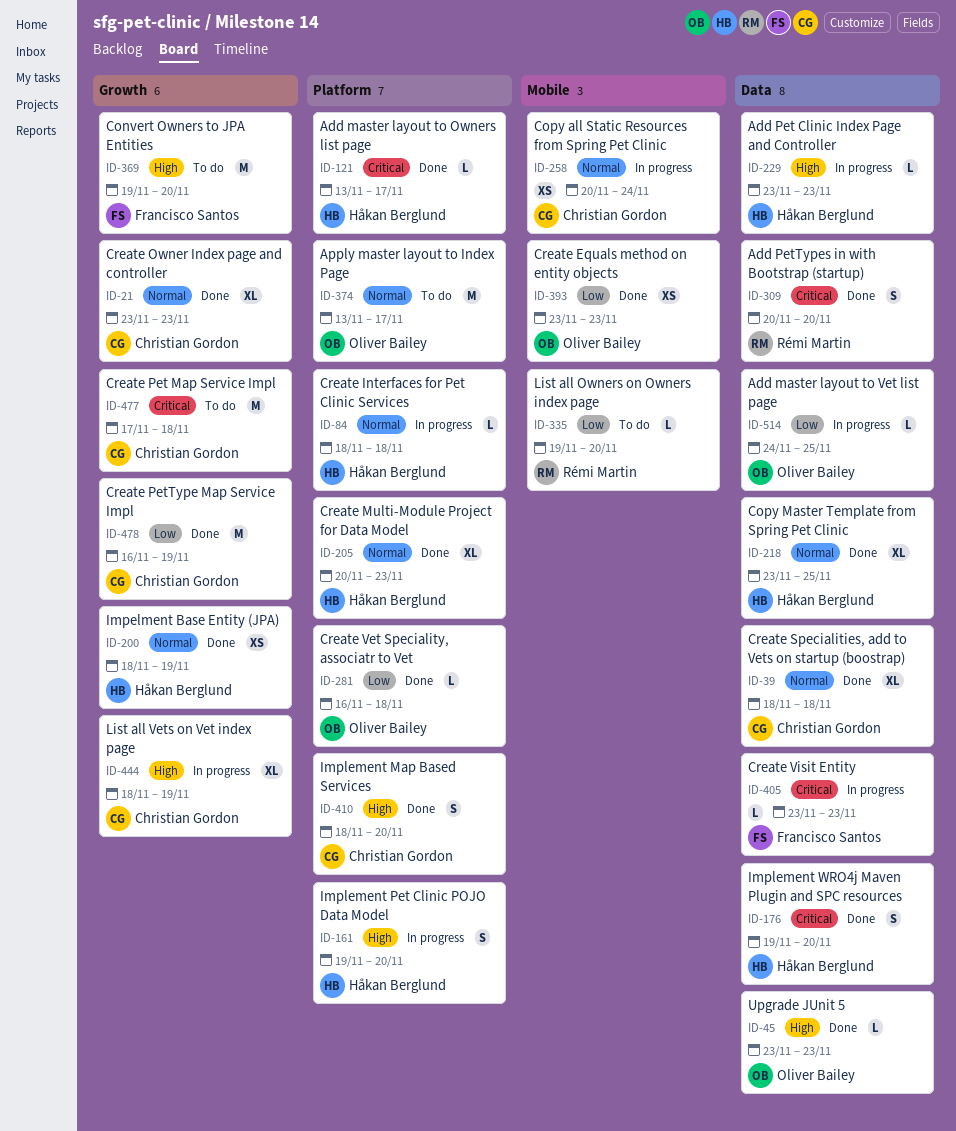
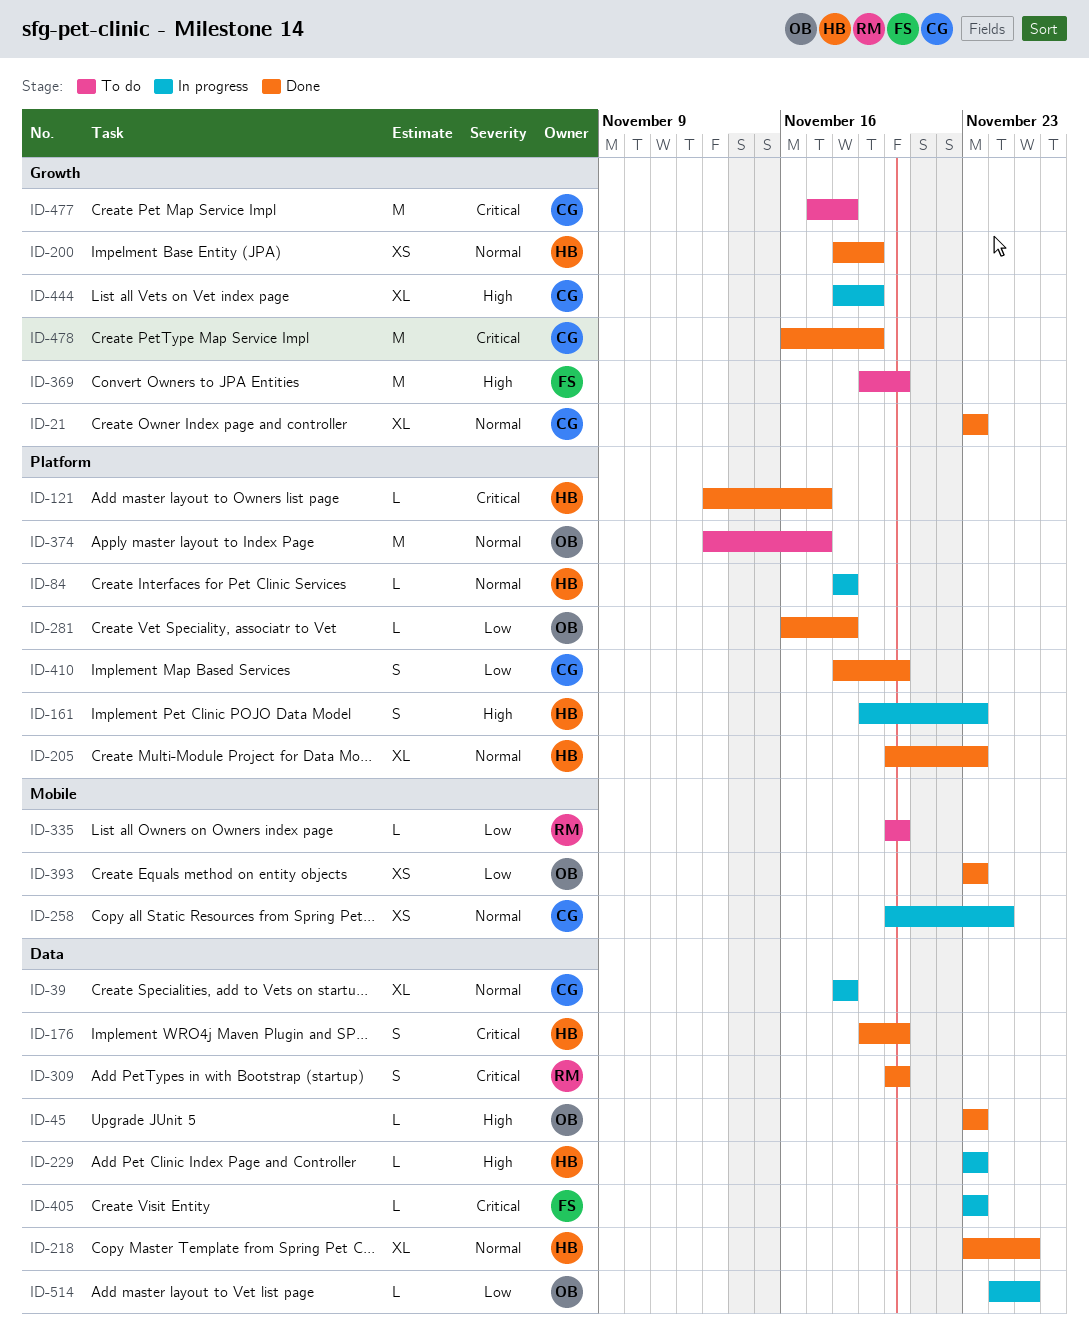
ID-39, status: Done -> In progress
ID-161, due: Nov 20 -> Nov 23
ID-335, start: Nov 19 -> Nov 20
ID-410, priority: High -> Low
ID-478, priority: Low -> Critical

